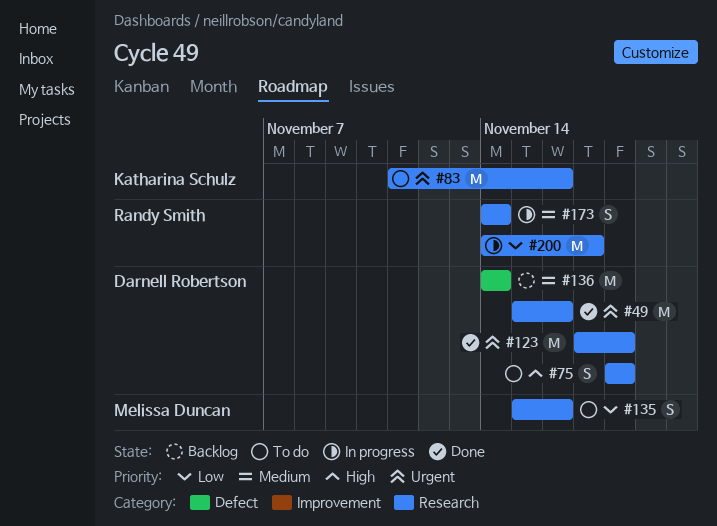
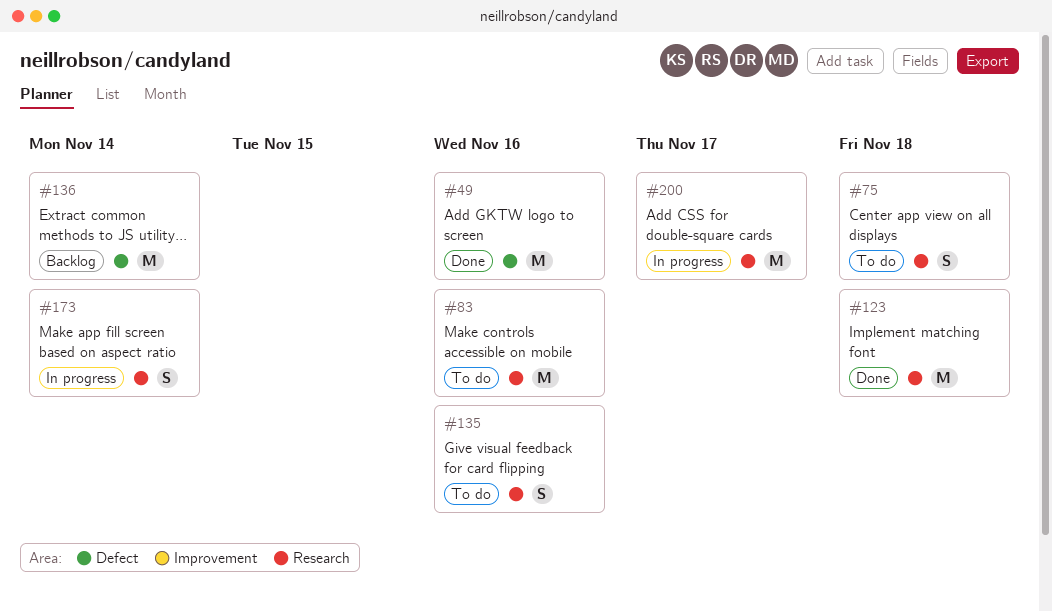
#49, label: Research -> Defect

